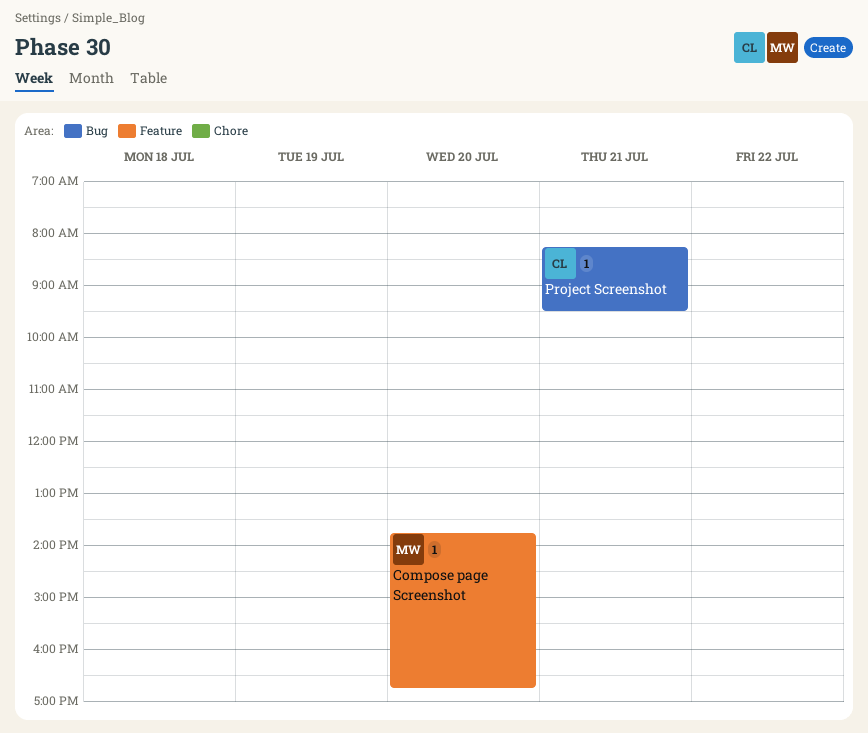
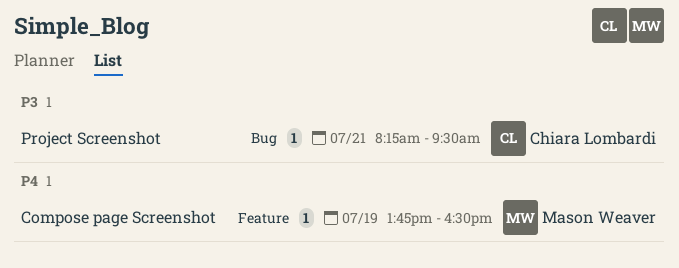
Compose page Screenshot, day: Jul 20 -> Jul 19
Compose page Screenshot, ends: 16:45 -> 16:30

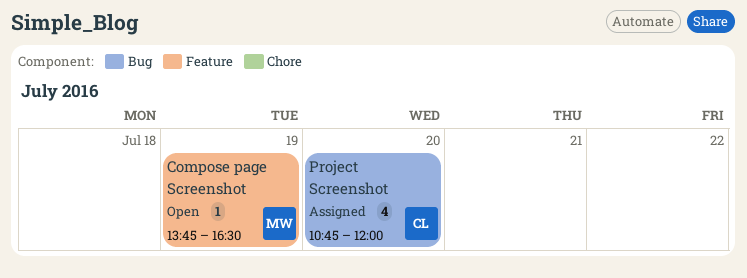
Project Screenshot, estimate: 1 -> 4
Project Screenshot, day: Jul 21 -> Jul 20
Project Screenshot, begins: 08:15 -> 10:45
Project Screenshot, ends: 09:30 -> 12:00

